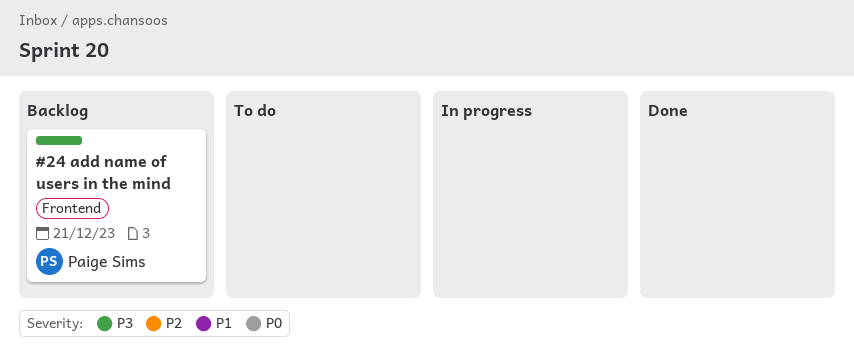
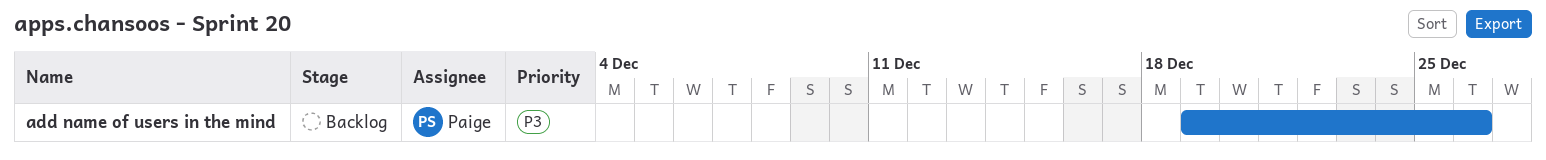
add name of users in the mind, due: Dec 21 -> Dec 26

